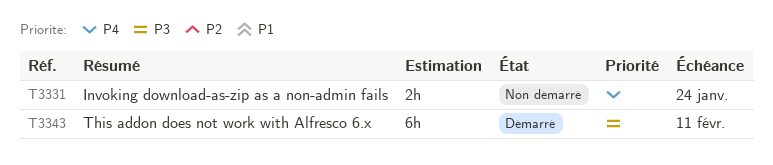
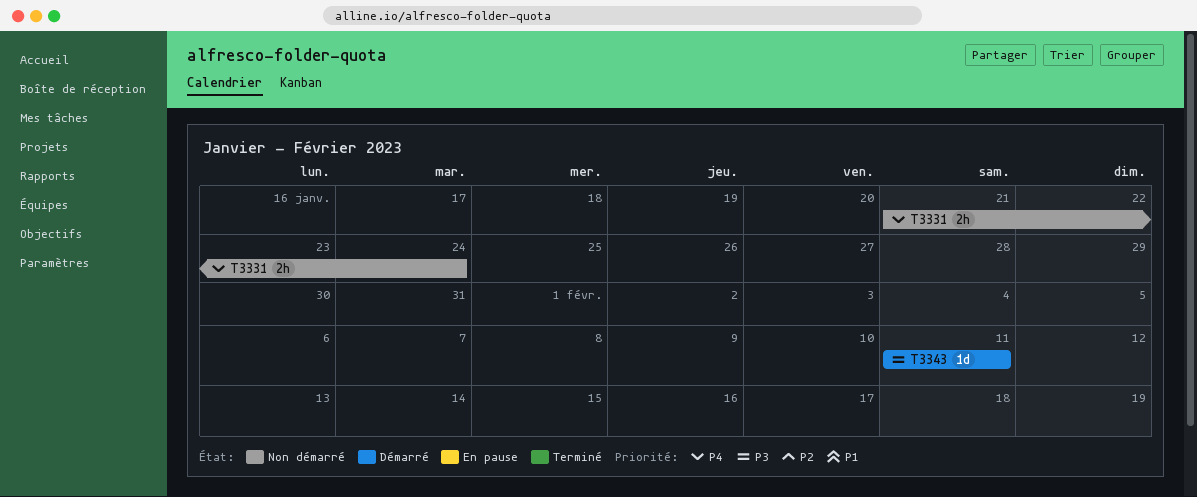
T3343, estimate: 6h -> 1d

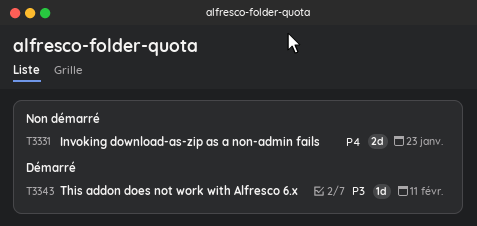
T3331, estimate: 2h -> 2d
T3331, due: Jan 24 -> Jan 23

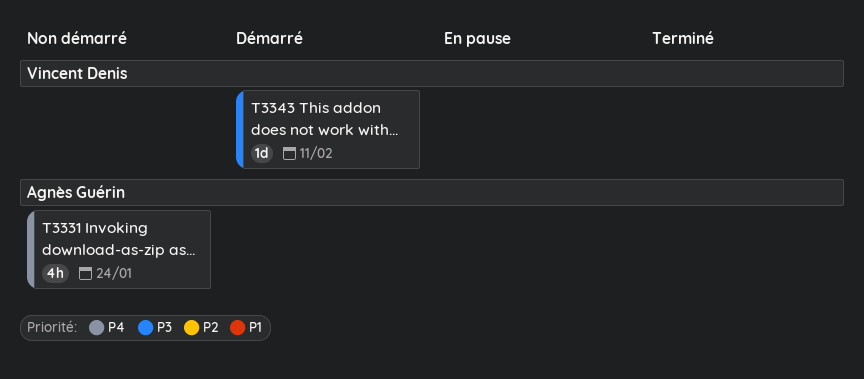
T3331, estimate: 2d -> 4h
T3331, due: Jan 23 -> Jan 24

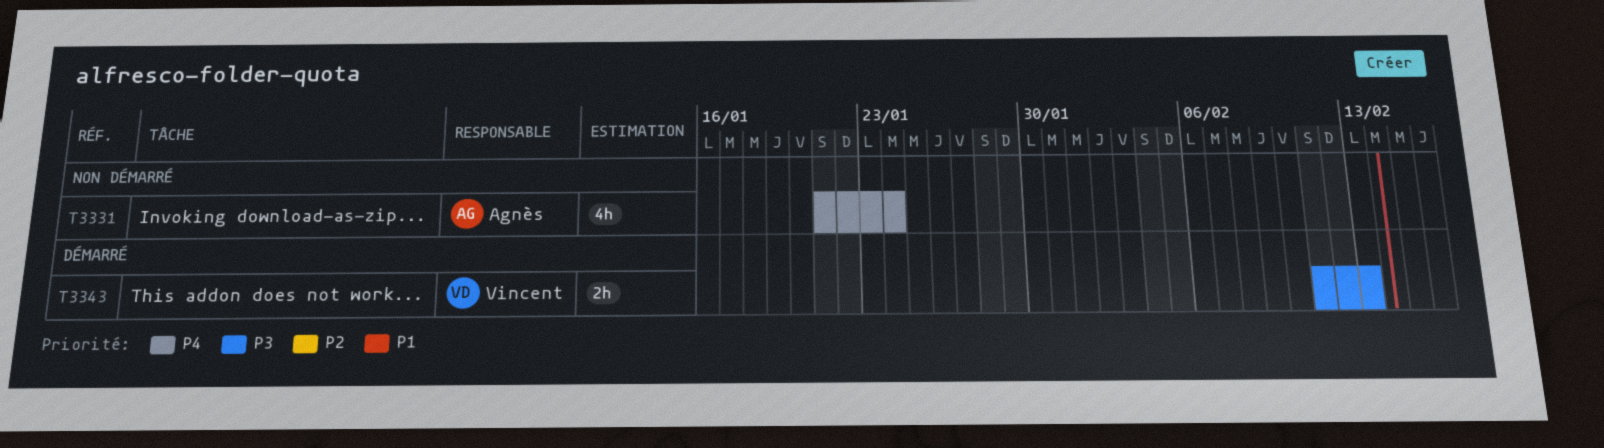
T3343, estimate: 1d -> 2h
T3343, due: Feb 11 -> Feb 13

